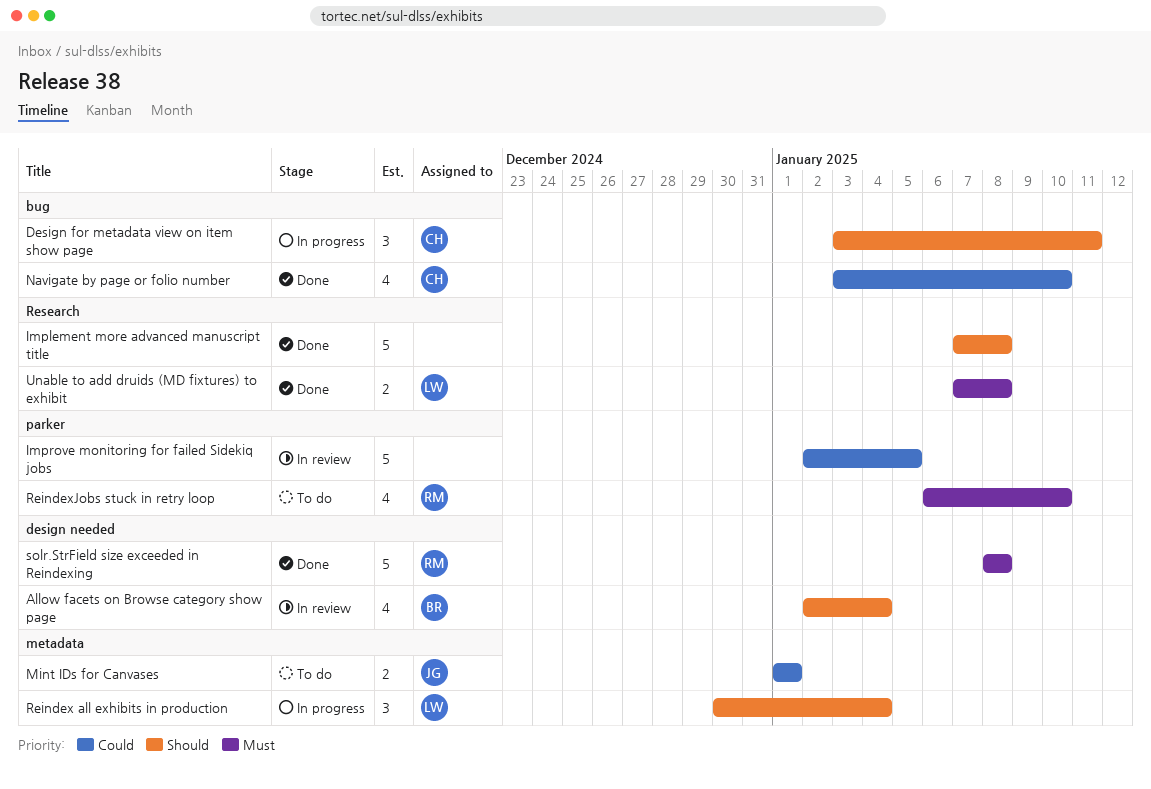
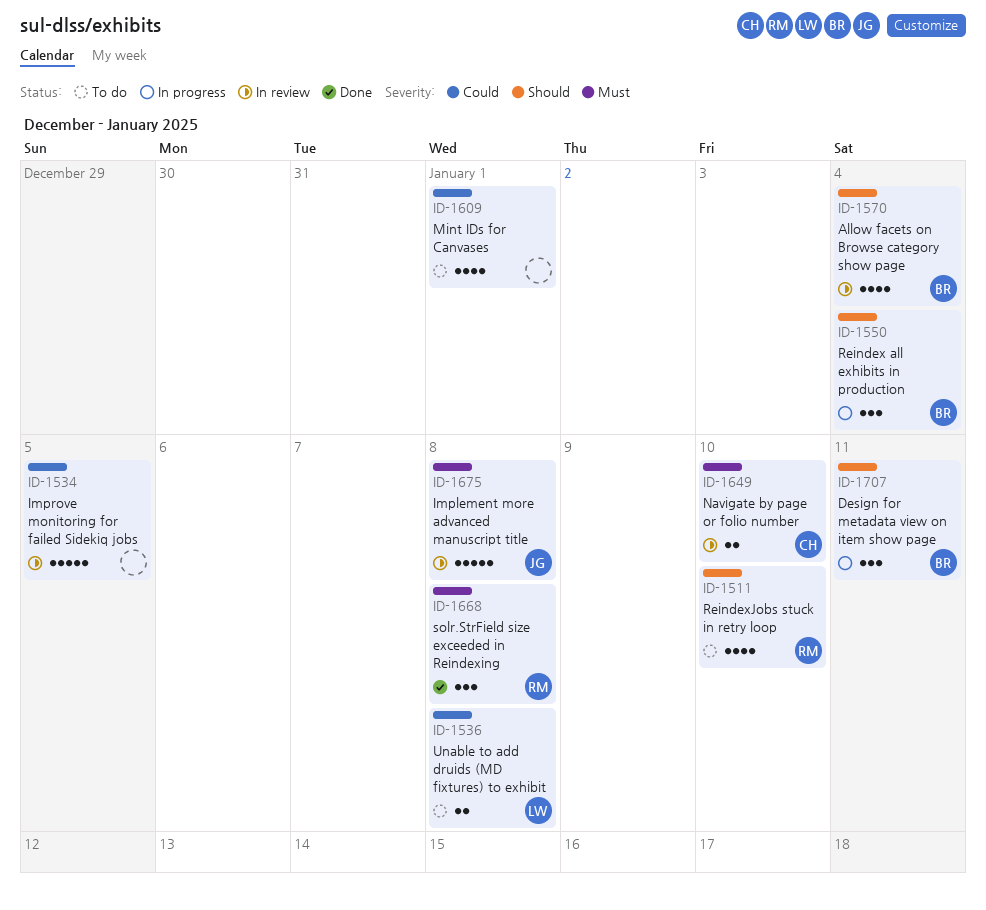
Design for metadata view on item show page, owner: CH -> BR
Implement more advanced manuscript title, status: Done -> In review
Implement more advanced manuscript title, owner: none -> JG
Implement more advanced manuscript title, priority: Should -> Must
Mint IDs for Canvases, owner: JG -> none
Mint IDs for Canvases, estimate: 2 -> 4
Navigate by page or folio number, status: Done -> In review
Navigate by page or folio number, priority: Could -> Must
Navigate by page or folio number, estimate: 4 -> 2
Reindex all exhibits in production, owner: LW -> BR
ReindexJobs stuck in retry loop, priority: Must -> Should
solr.StrField size exceeded in Reindexing, estimate: 5 -> 3
Unable to add druids (MD fixtures) to exhibit, status: Done -> To do
Unable to add druids (MD fixtures) to exhibit, priority: Must -> Could

